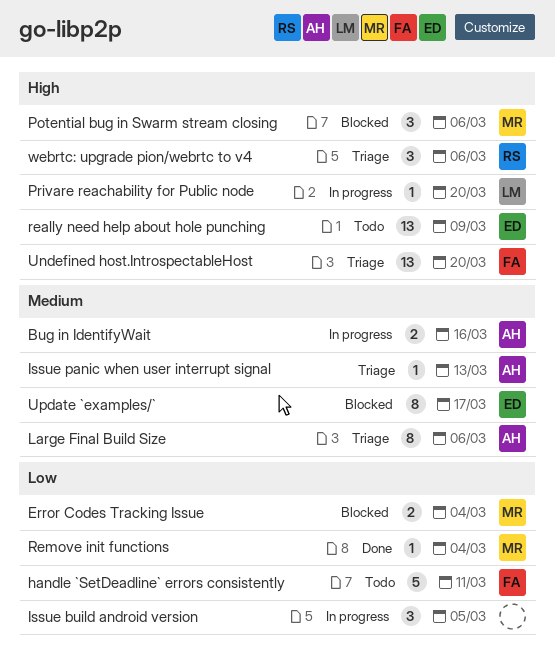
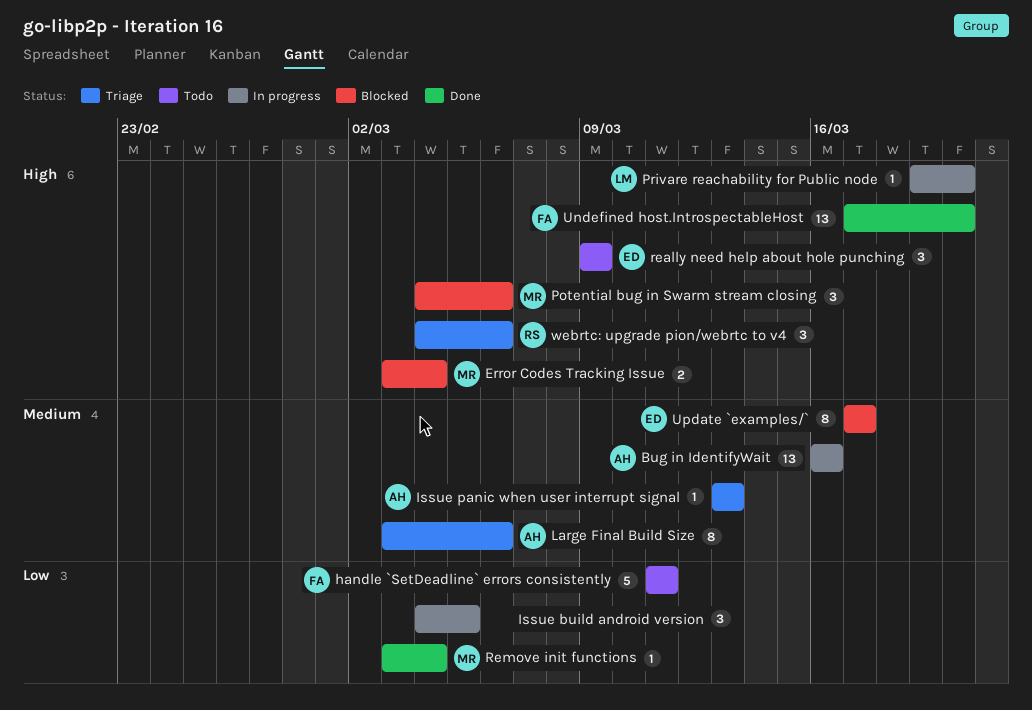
Bug in IdentifyWait, estimate: 2 -> 13
Error Codes Tracking Issue, priority: Low -> High
really need help about hole punching, estimate: 13 -> 3
Undefined host.IntrospectableHost, status: Triage -> Done

